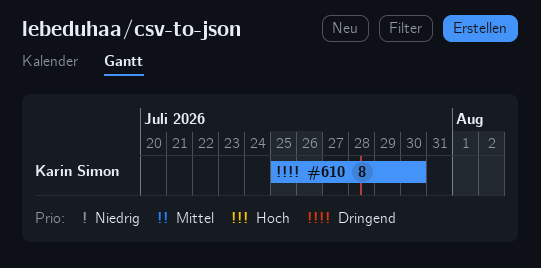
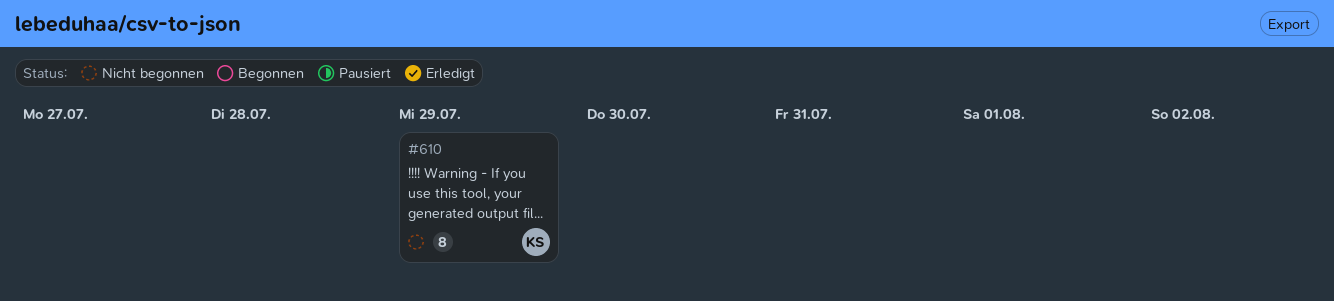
#610, due: Jul 30 -> Jul 29

